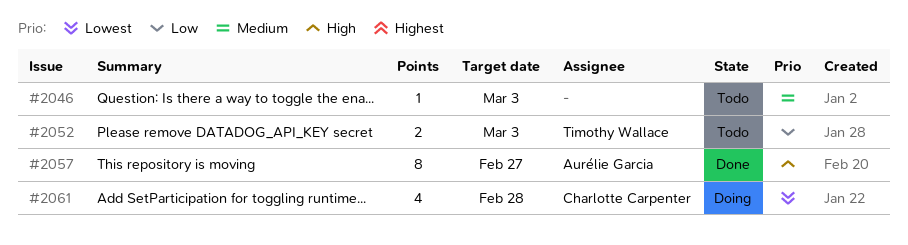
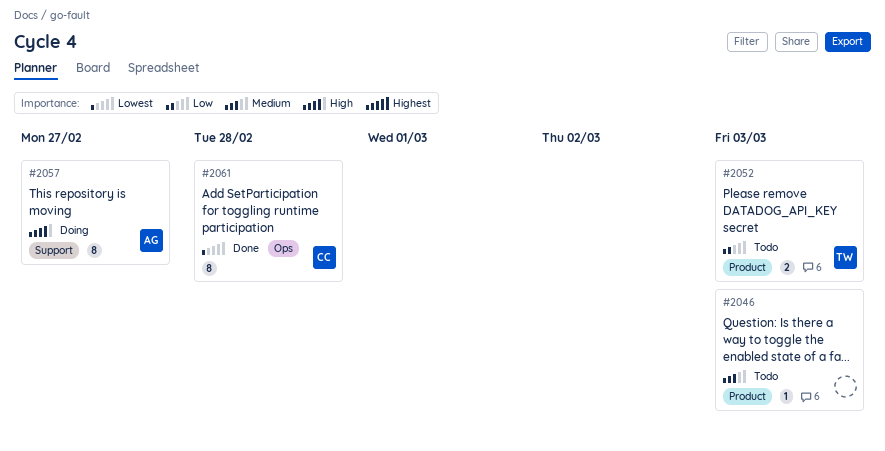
#2057, status: Done -> Doing
#2061, status: Doing -> Done
#2061, estimate: 4 -> 8

